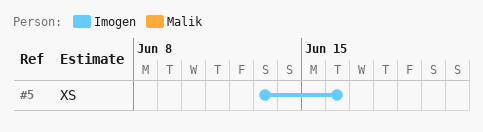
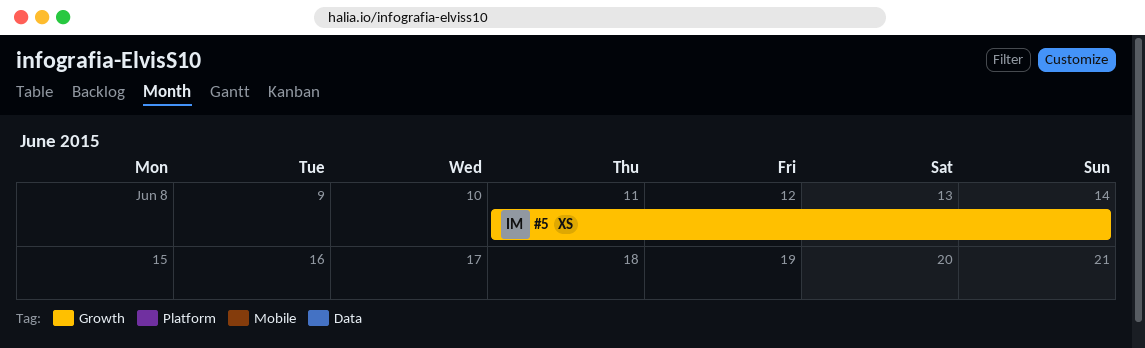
#5, start: Jun 13 -> Jun 11
#5, due: Jun 16 -> Jun 14

